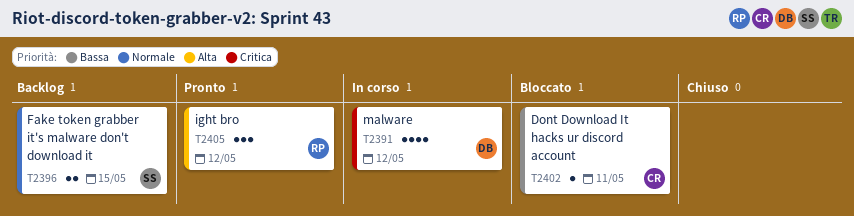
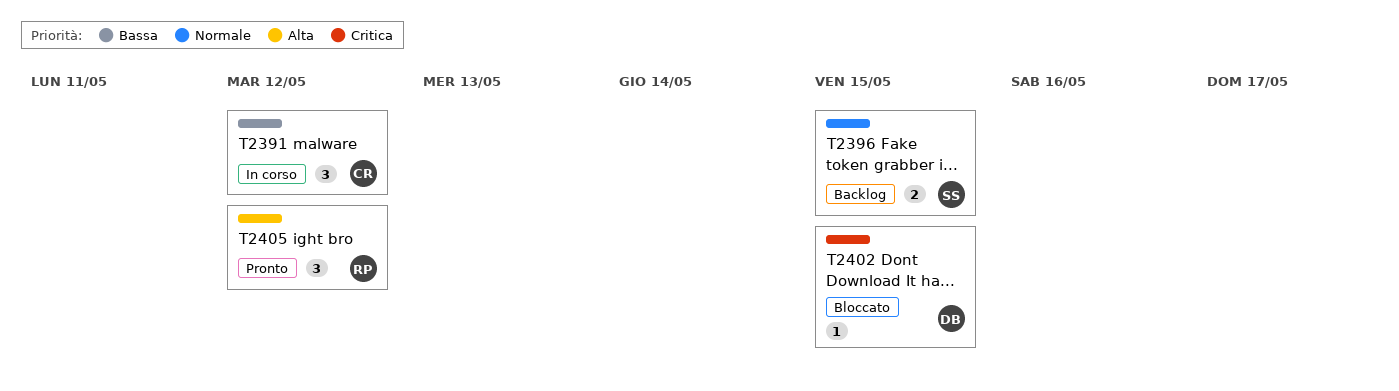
T2391, owner: DB -> CR
T2391, priority: Critica -> Bassa
T2391, estimate: 4 -> 3
T2402, owner: CR -> DB
T2402, priority: Bassa -> Critica
T2402, due: May 11 -> May 15

